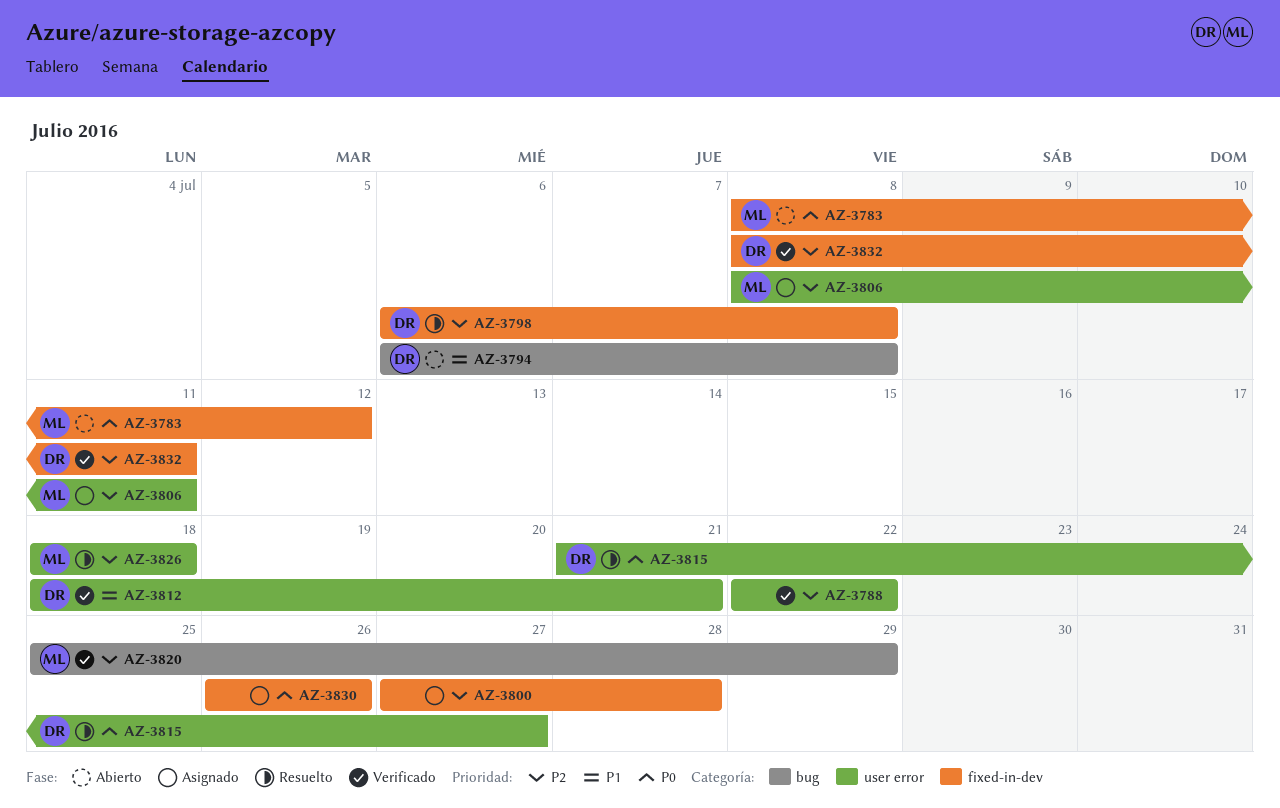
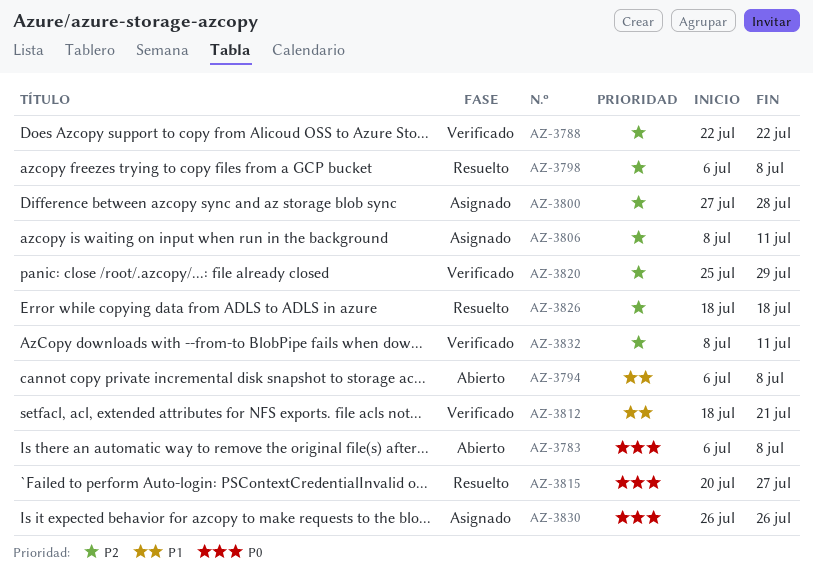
AZ-3783, start: Jul 8 -> Jul 6
AZ-3783, due: Jul 12 -> Jul 8
AZ-3815, start: Jul 21 -> Jul 20

